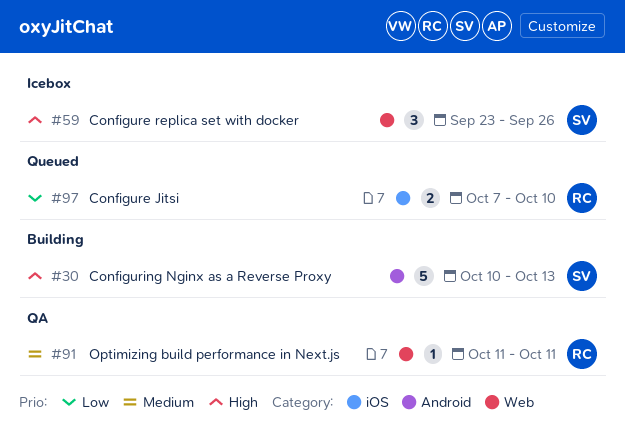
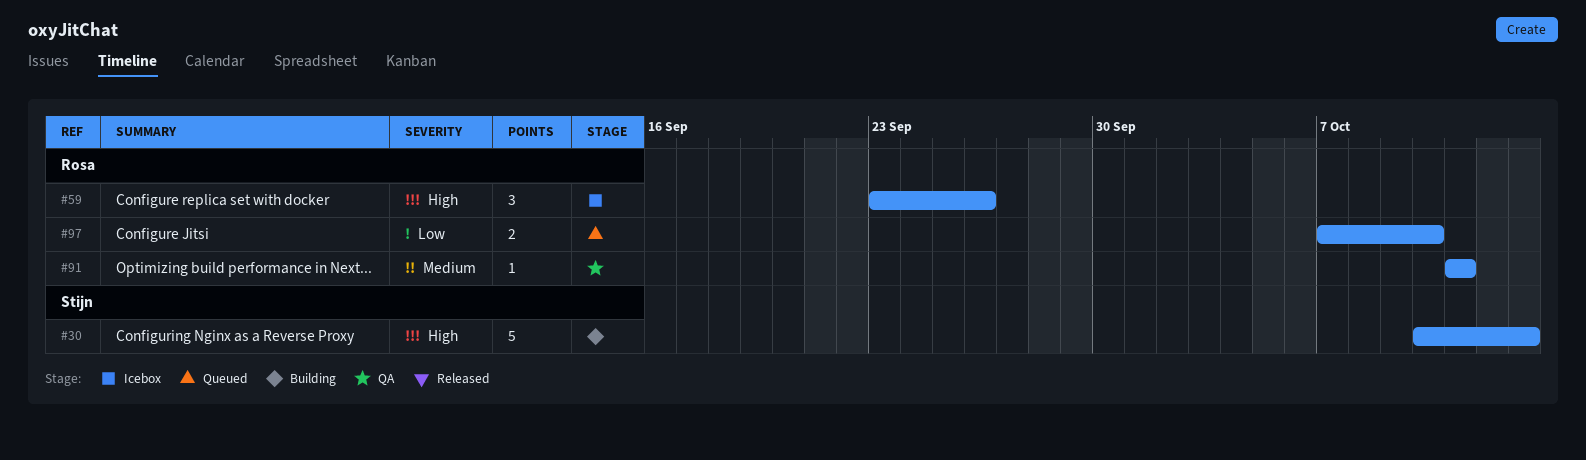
#59, owner: Stijn -> Rosa

